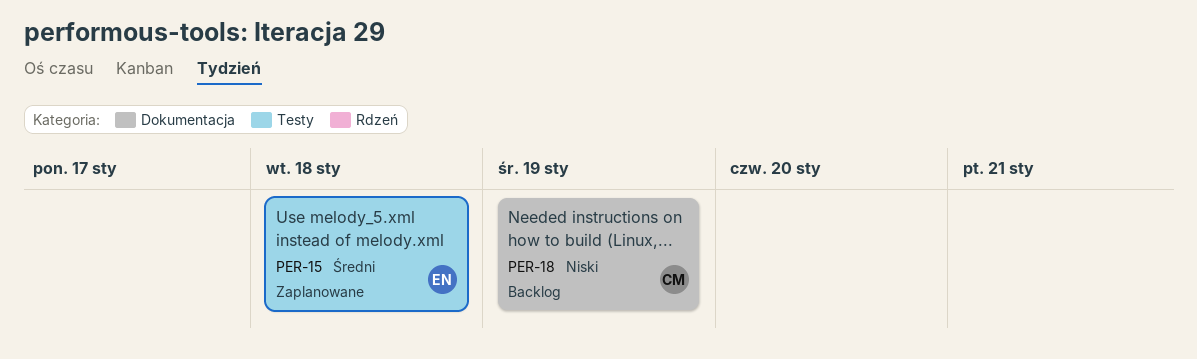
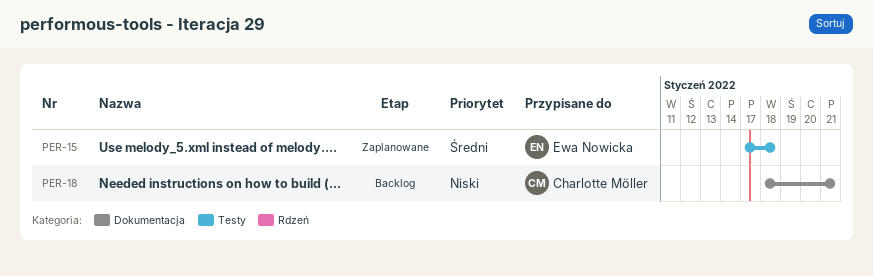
PER-18, due: Jan 19 -> Jan 21

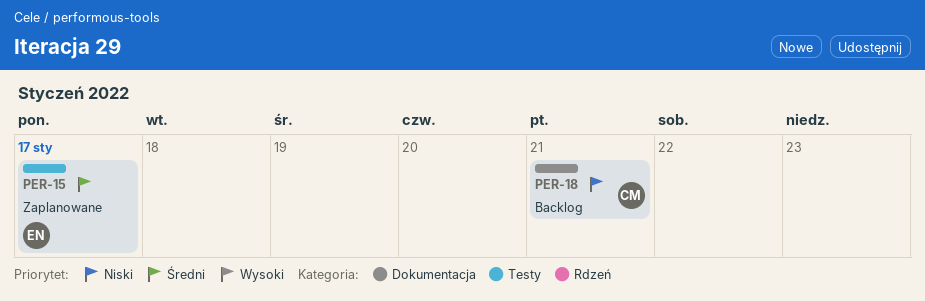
PER-15, due: Jan 18 -> Jan 17

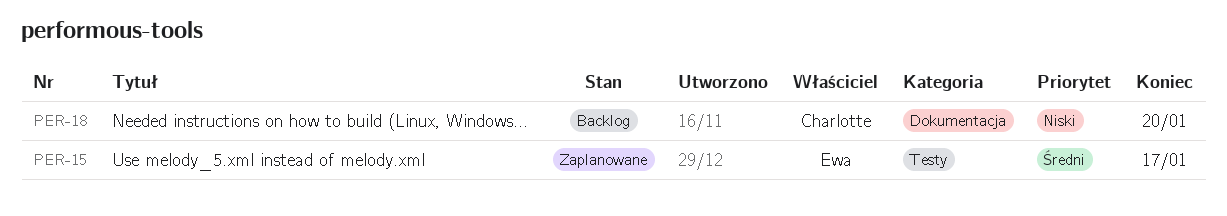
PER-18, due: Jan 21 -> Jan 20

